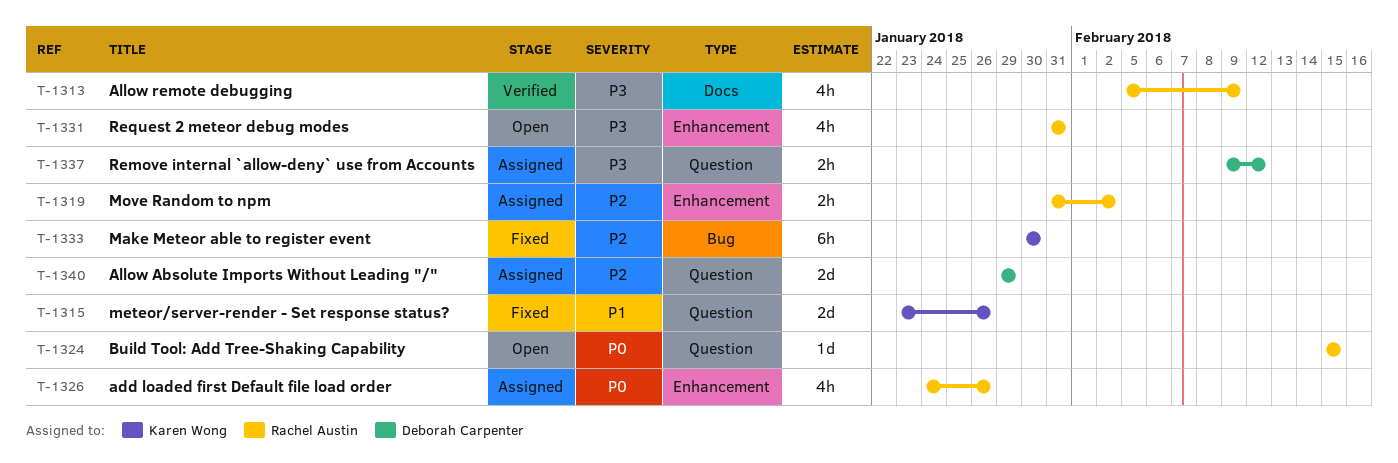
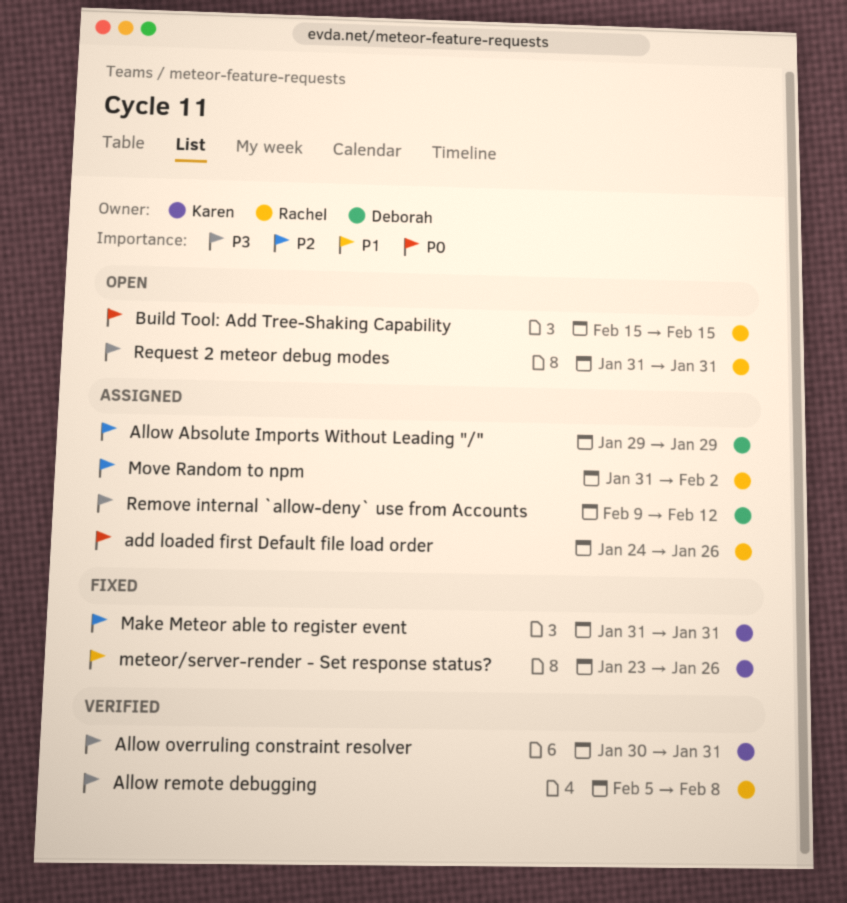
Allow overruling constraint resolver: none -> present
Allow remote debugging, due: Feb 9 -> Feb 8
Make Meteor able to register event, start: Jan 30 -> Jan 31
Make Meteor able to register event, due: Jan 30 -> Jan 31

